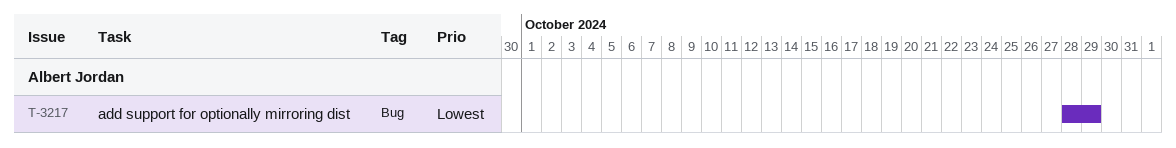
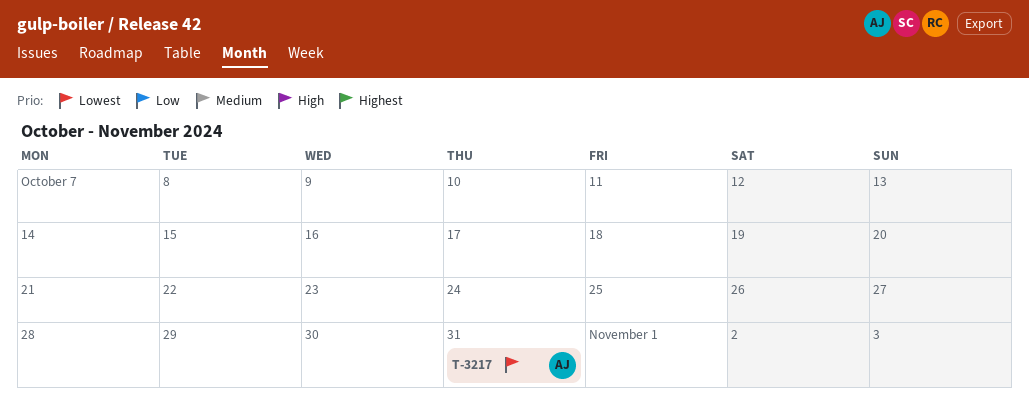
T-3217, due: Oct 29 -> Oct 31

